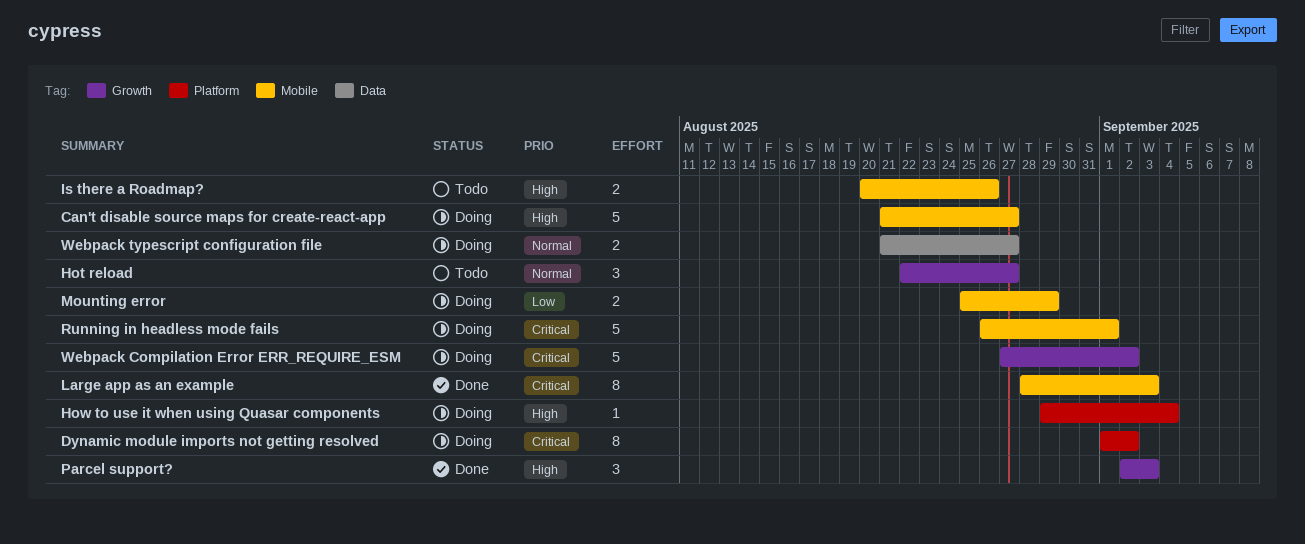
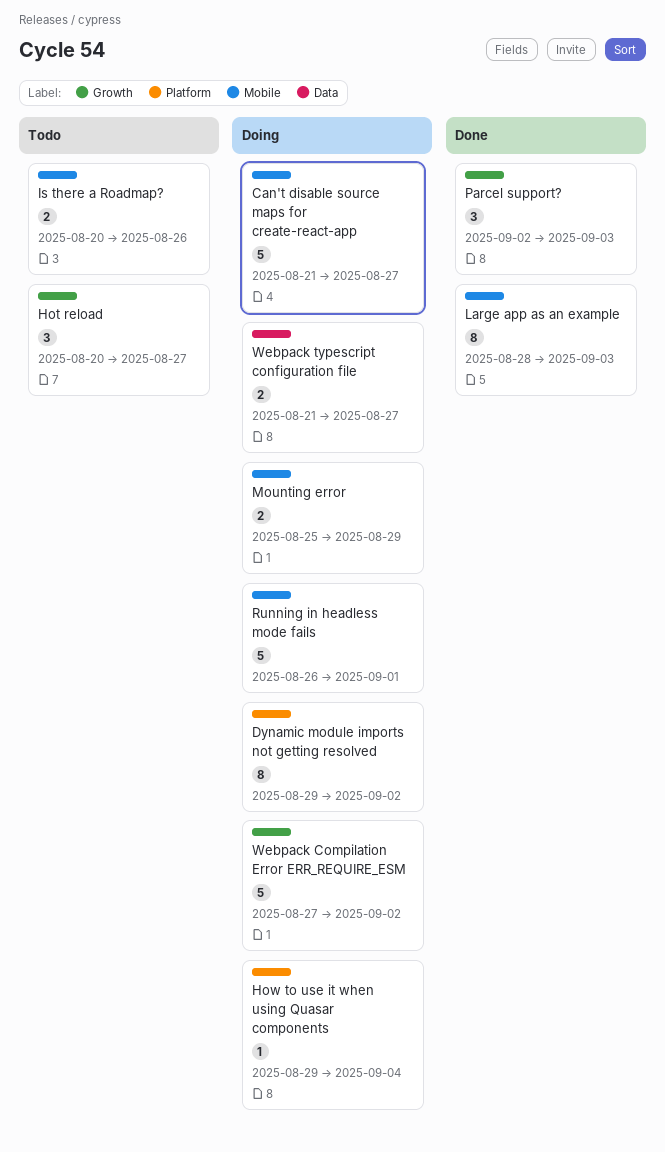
Dynamic module imports not getting resolved, start: Sep 1 -> Aug 29
Hot reload, start: Aug 22 -> Aug 20

